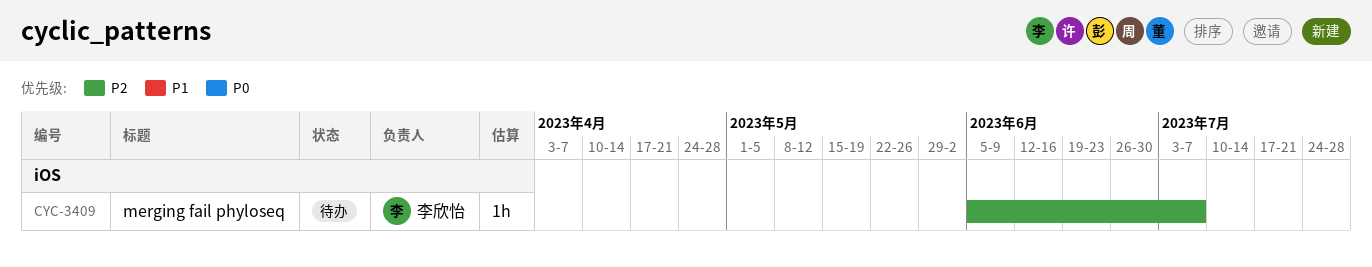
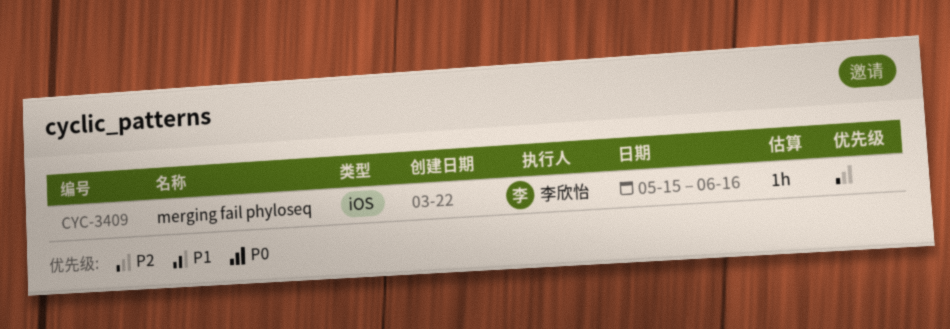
CYC-3409, start: Jun 5 -> May 15
CYC-3409, due: Jul 7 -> Jun 16

